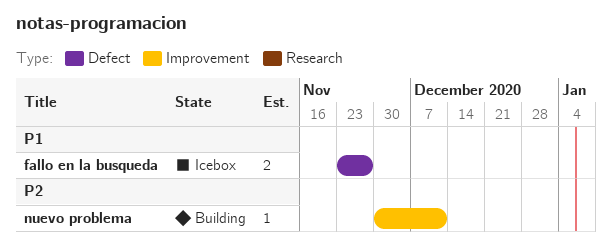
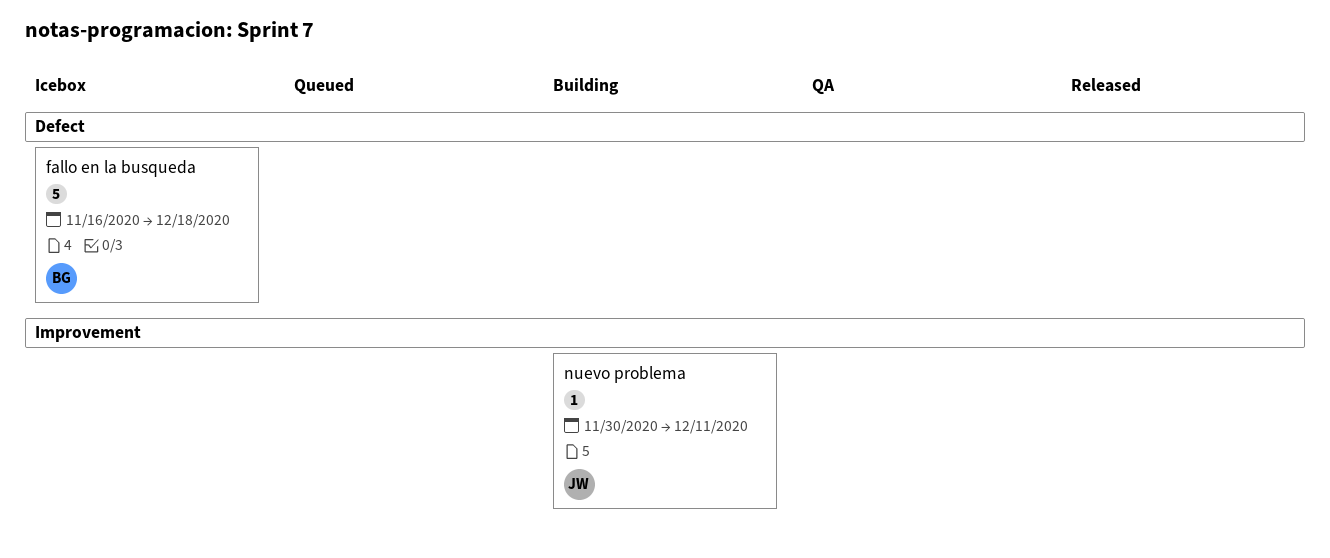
fallo en la busqueda, estimate: 2 -> 5
fallo en la busqueda, start: Nov 23 -> Nov 16
fallo en la busqueda, due: Nov 27 -> Dec 18

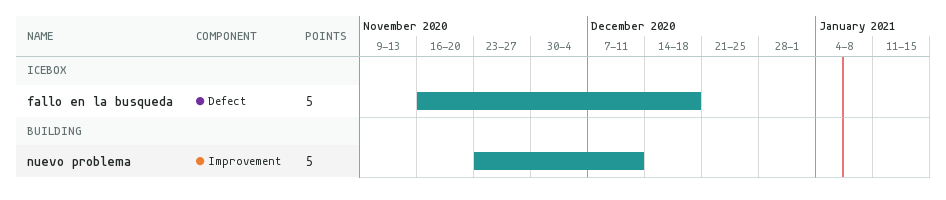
nuevo problema, estimate: 1 -> 5
nuevo problema, start: Nov 30 -> Nov 23

